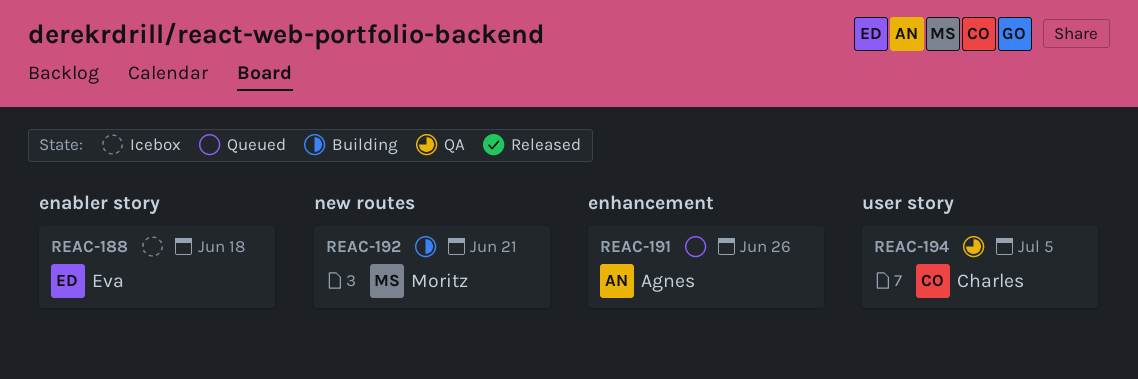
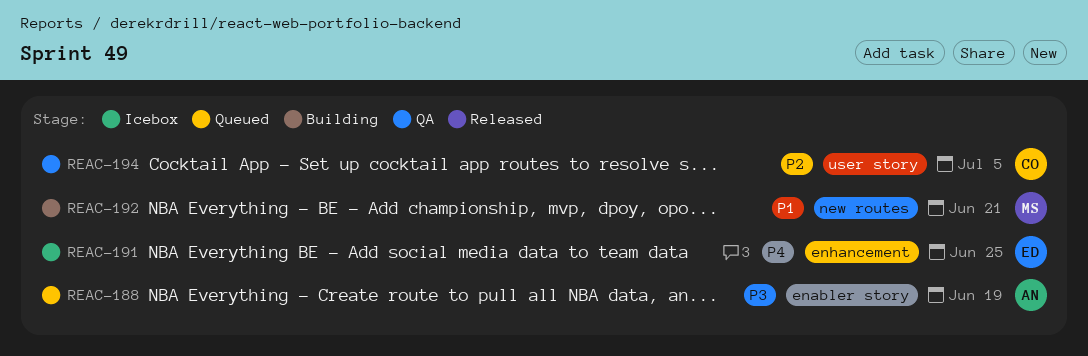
REAC-188, status: Icebox -> Queued
REAC-188, owner: Eva -> Agnes
REAC-188, due: Jun 18 -> Jun 19
REAC-191, status: Queued -> Icebox
REAC-191, owner: Agnes -> Eva
REAC-191, due: Jun 26 -> Jun 25

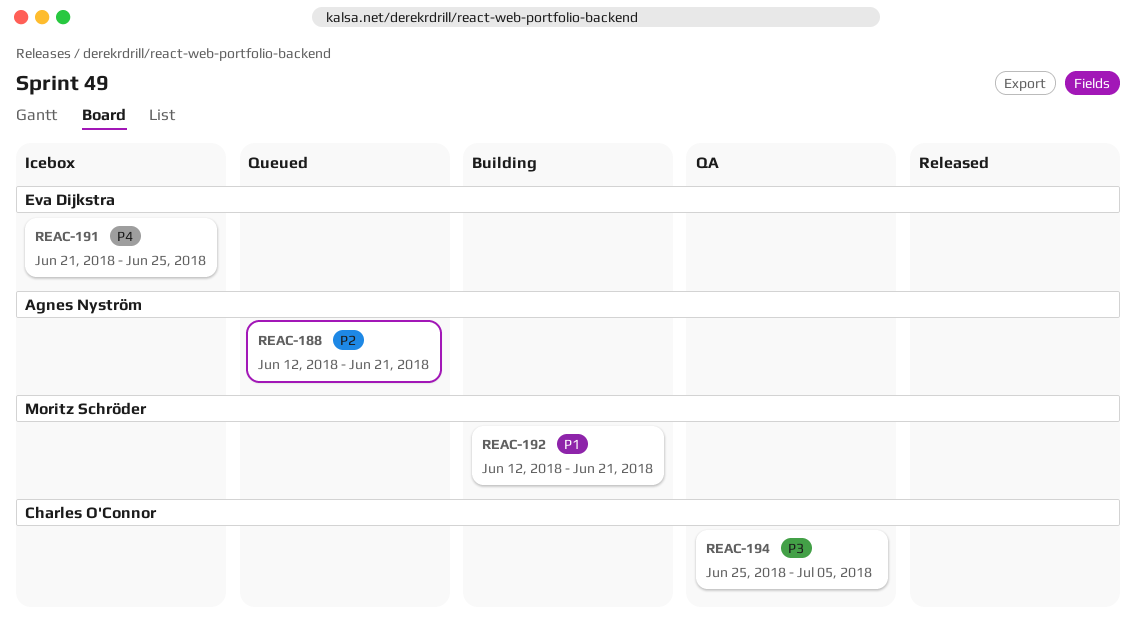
REAC-188, priority: P3 -> P2
REAC-188, due: Jun 19 -> Jun 21
REAC-194, priority: P2 -> P3

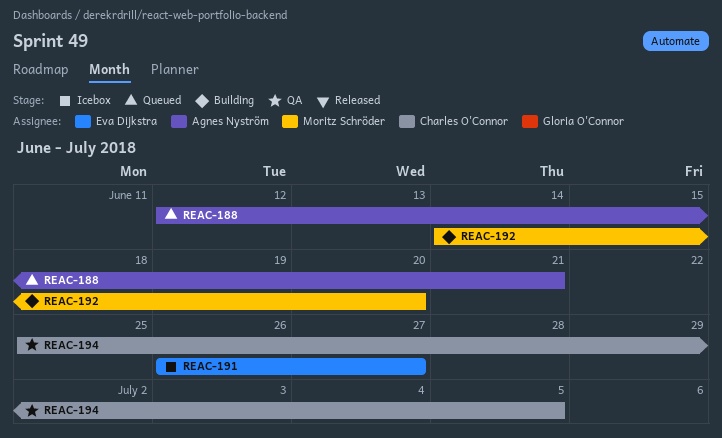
REAC-191, start: Jun 21 -> Jun 26
REAC-191, due: Jun 25 -> Jun 27
REAC-192, start: Jun 12 -> Jun 14
REAC-192, due: Jun 21 -> Jun 20

